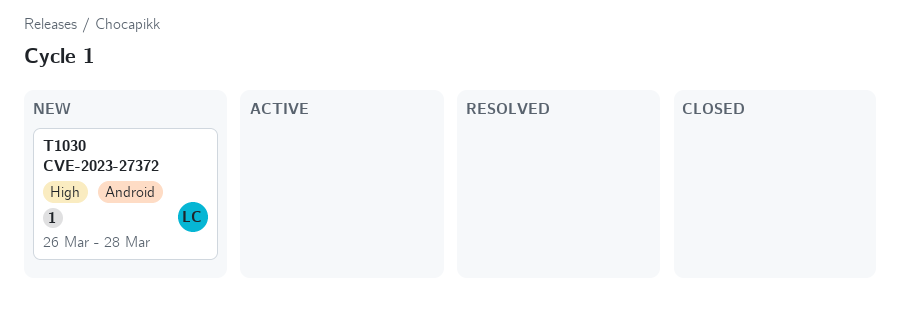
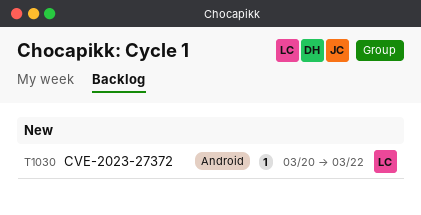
T1030, start: Mar 26 -> Mar 20
T1030, due: Mar 28 -> Mar 22

